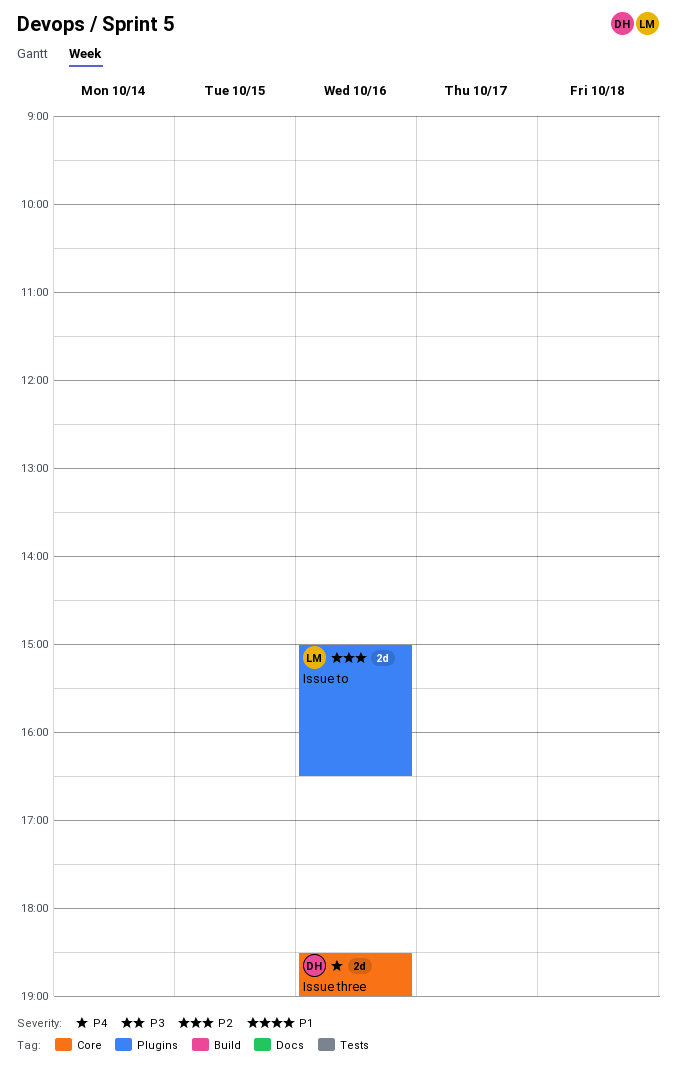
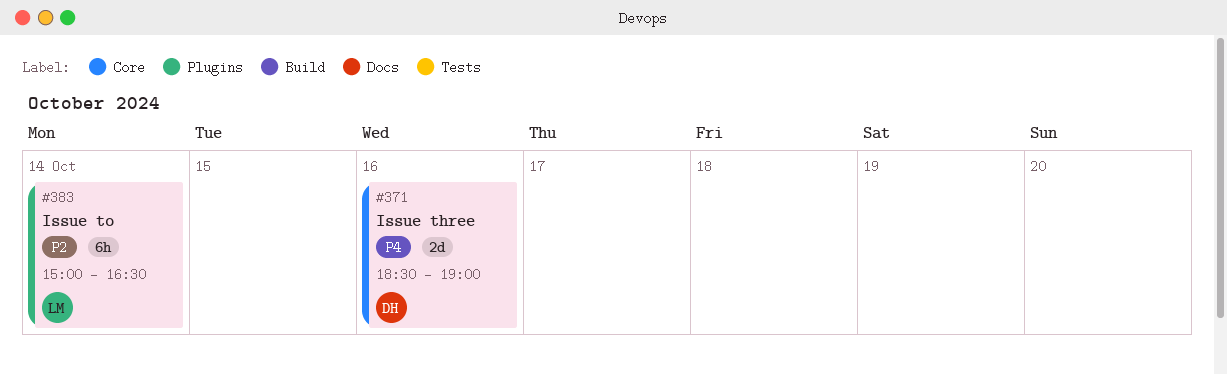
Issue to, estimate: 2d -> 6h
Issue to, day: Oct 16 -> Oct 14

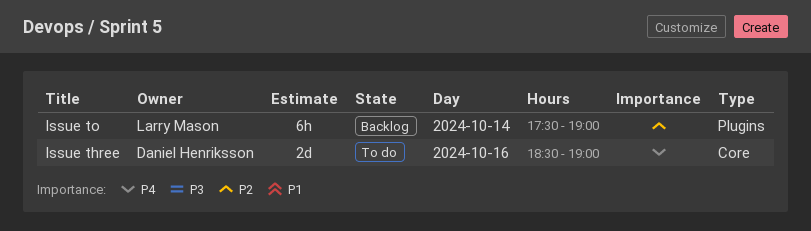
Issue to, begins: 15:00 -> 17:30
Issue to, ends: 16:30 -> 19:00

